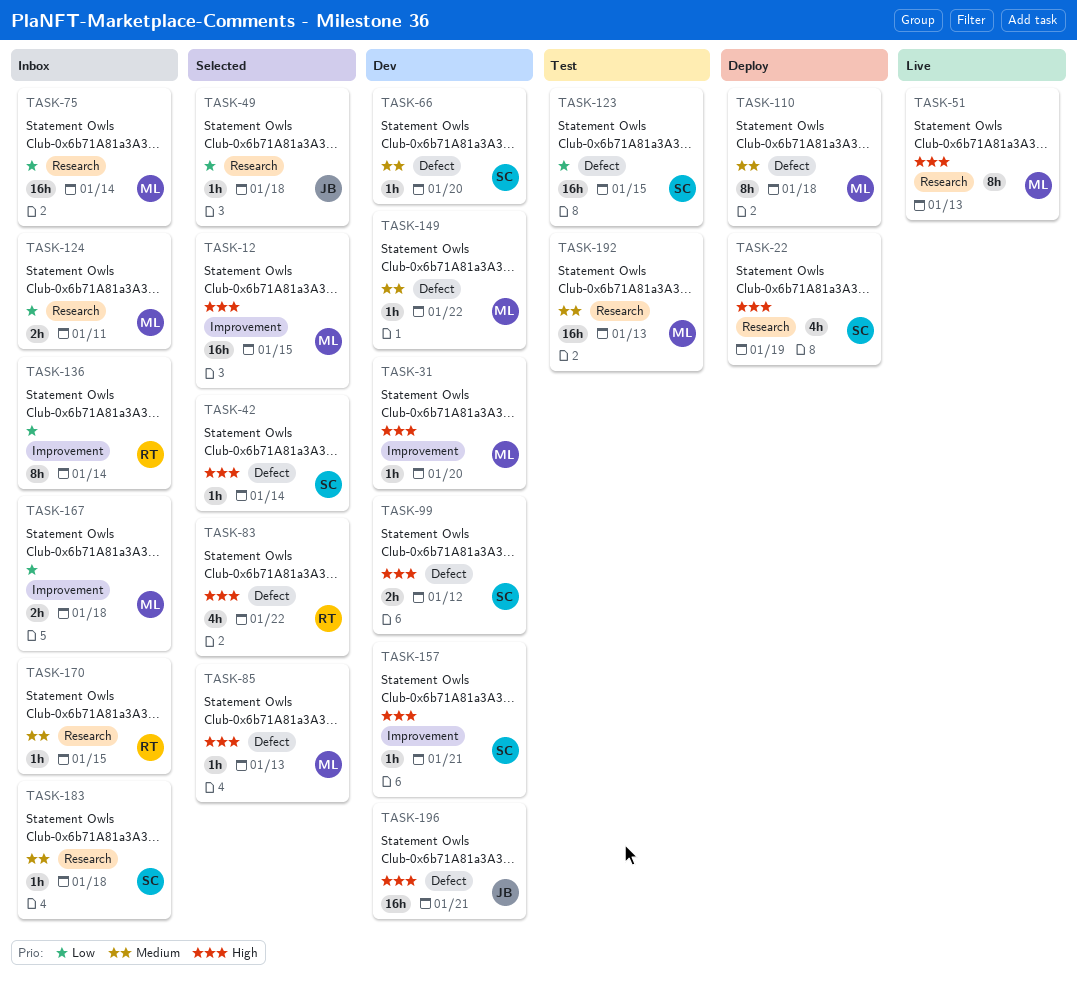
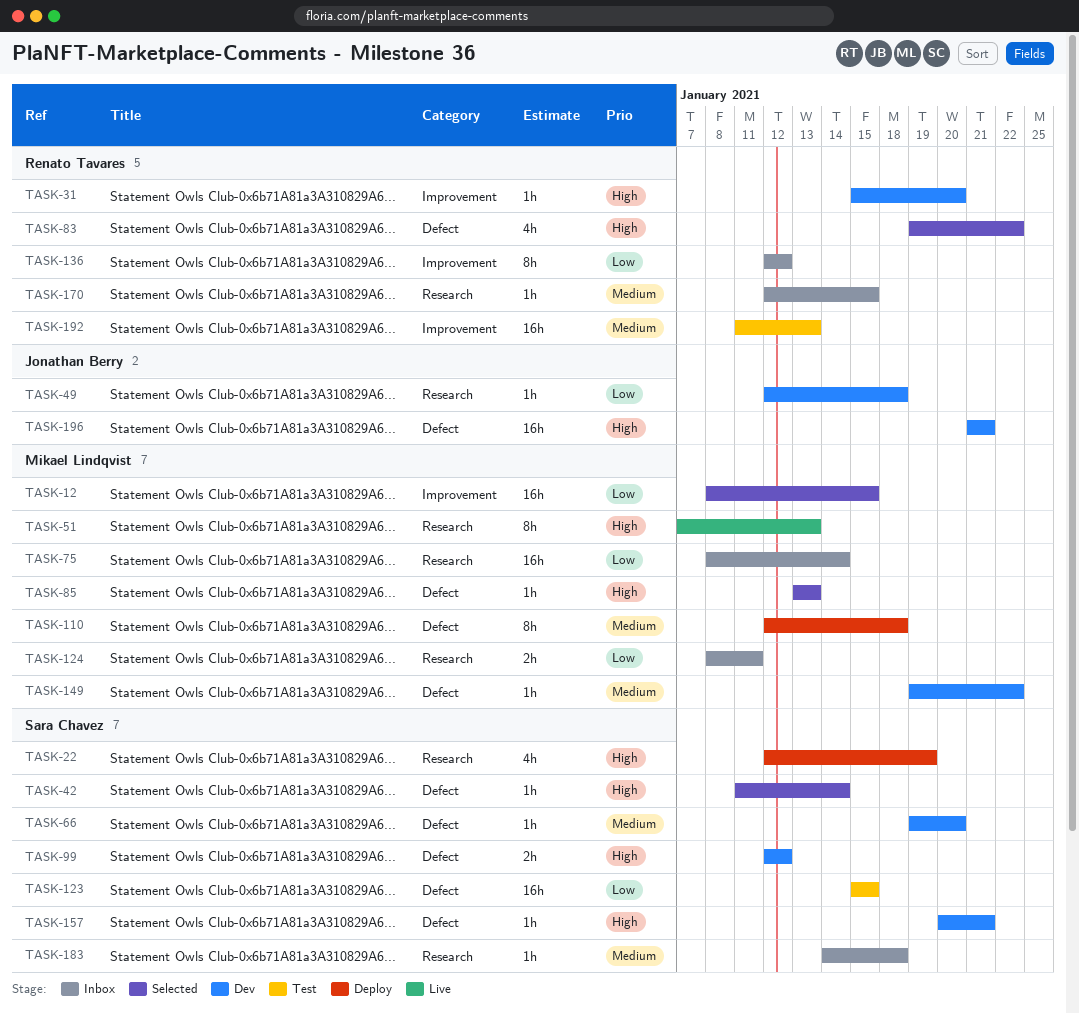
TASK-12, priority: High -> Low
TASK-31, owner: Mikael Lindqvist -> Renato Tavares
TASK-49, status: Selected -> Dev
TASK-136, due: Jan 14 -> Jan 12
TASK-157, label: Improvement -> Defect
TASK-167: present -> none
TASK-192, owner: Mikael Lindqvist -> Renato Tavares
TASK-192, label: Research -> Improvement

